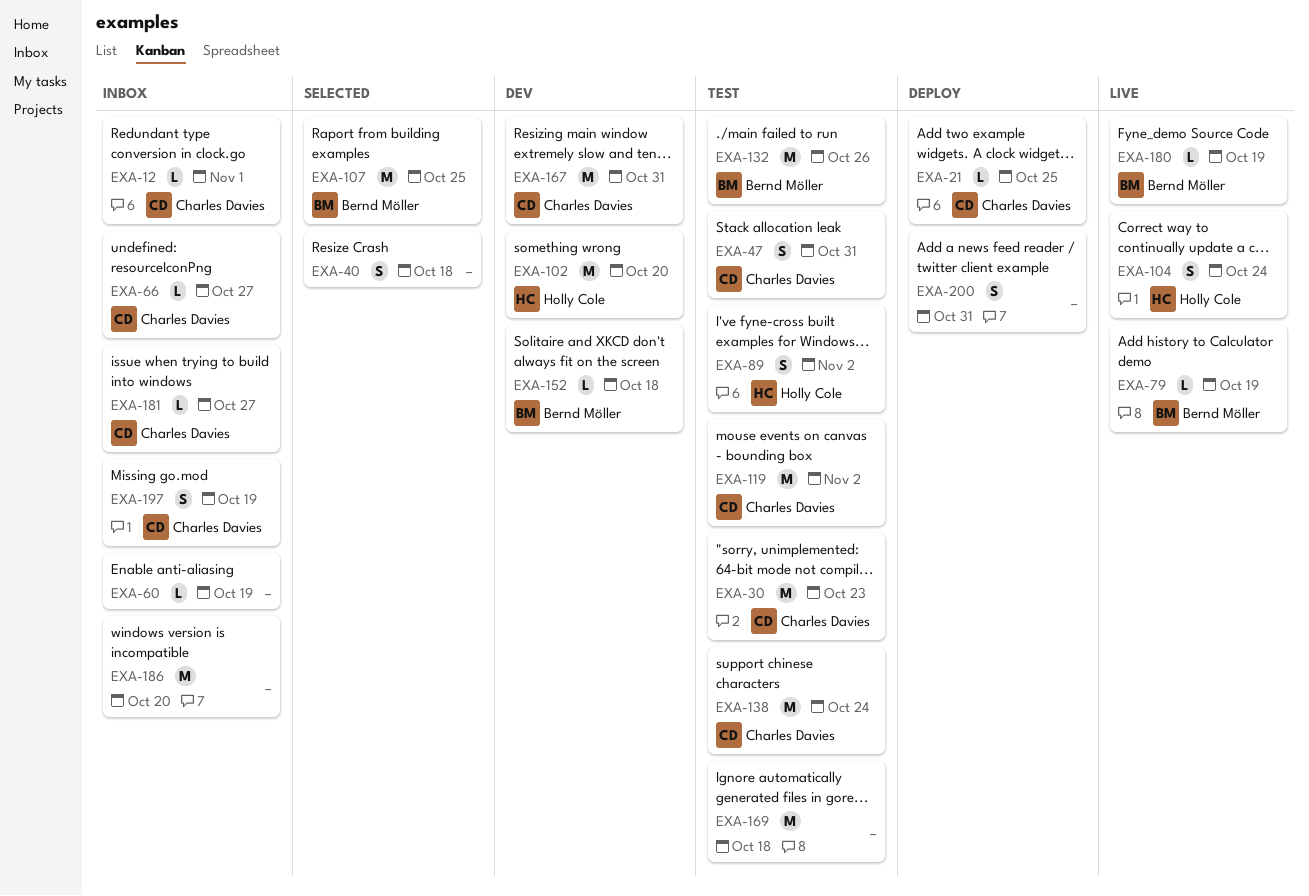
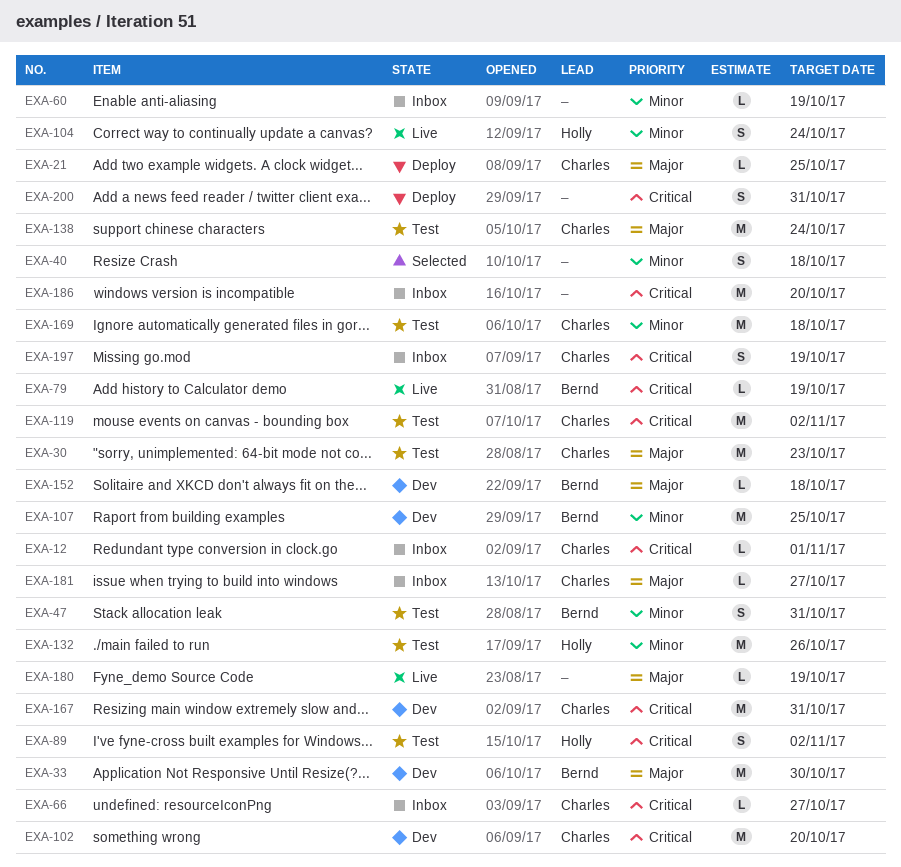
EXA-33: none -> present
EXA-47, owner: Charles Davies -> Bernd Möller
EXA-102, owner: Holly Cole -> Charles Davies
EXA-107, status: Selected -> Dev
EXA-132, owner: Bernd Möller -> Holly Cole
EXA-169, owner: none -> Charles Davies
EXA-180, owner: Bernd Möller -> none

